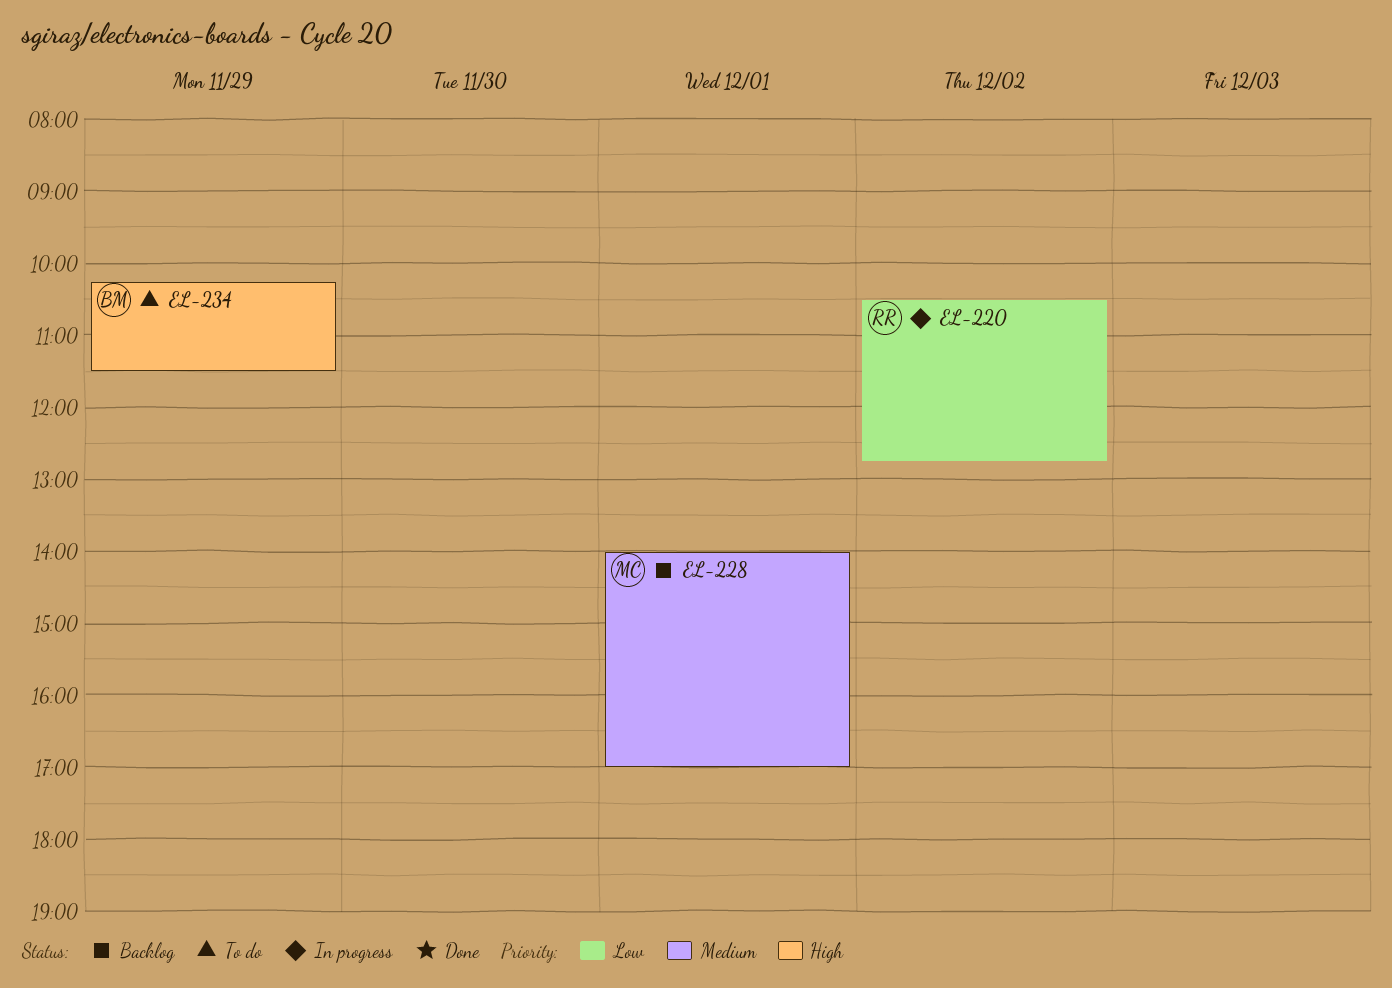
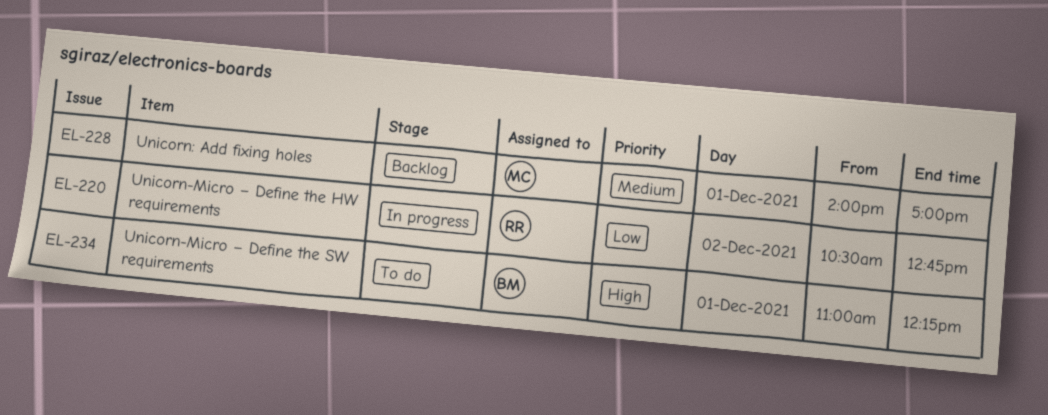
EL-234, day: Nov 29 -> Dec 1
EL-234, begins: 10:15 -> 11:00
EL-234, ends: 11:30 -> 12:15

